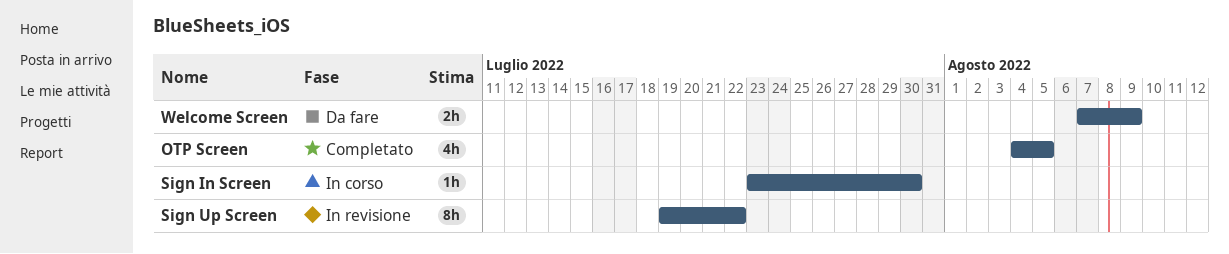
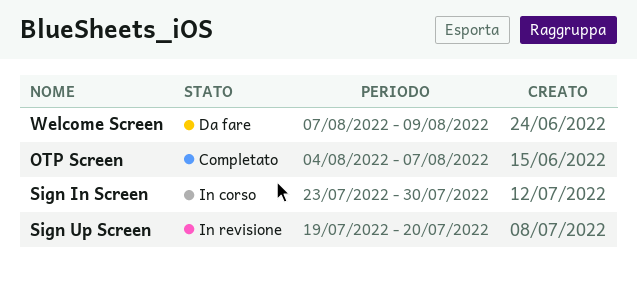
OTP Screen, due: Aug 5 -> Aug 7
Sign Up Screen, due: Jul 22 -> Jul 20

